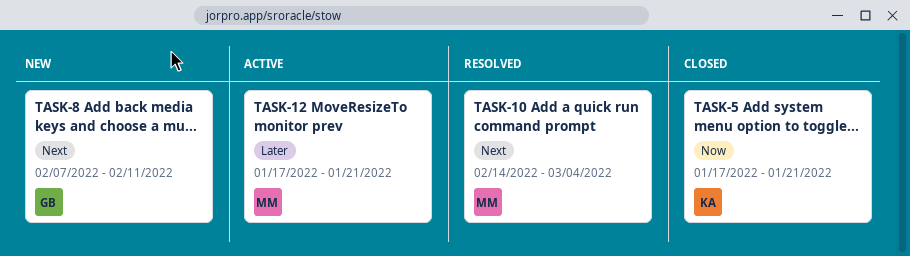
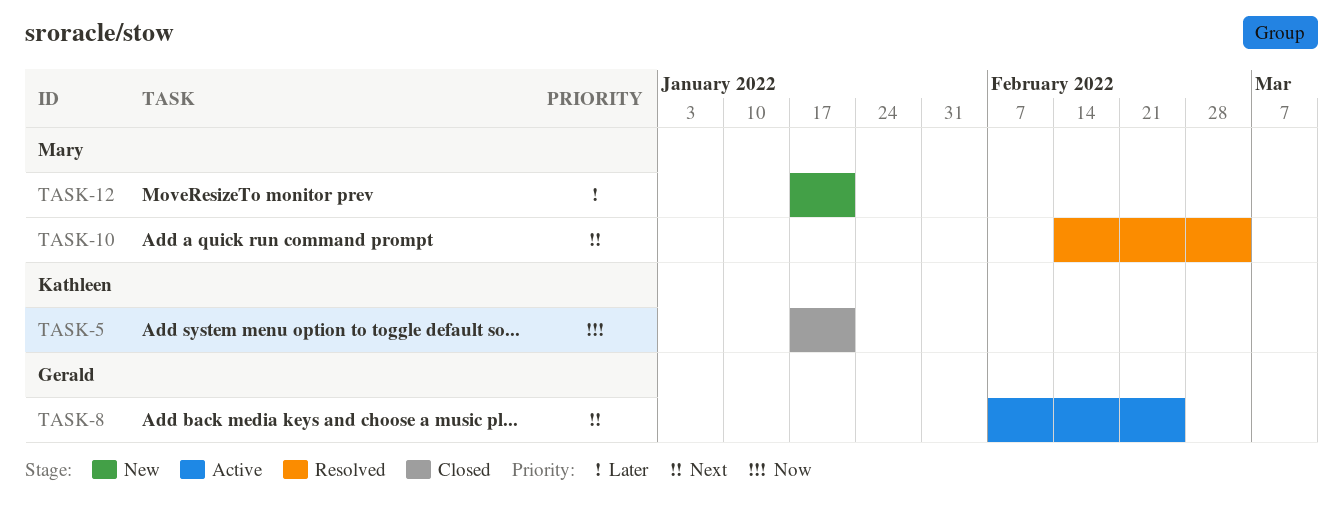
TASK-8, status: New -> Active
TASK-8, due: Feb 11 -> Feb 25
TASK-12, status: Active -> New

